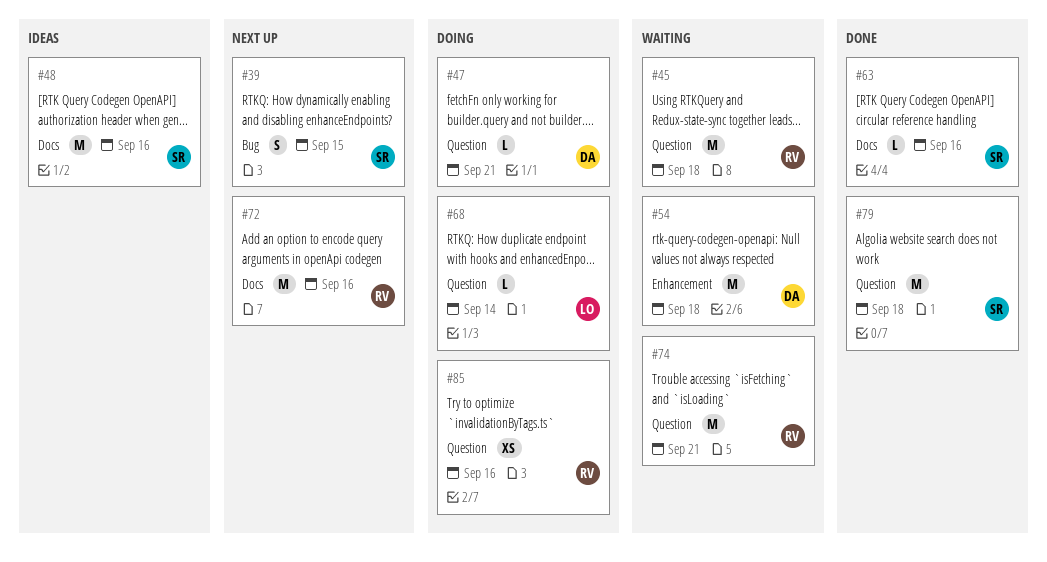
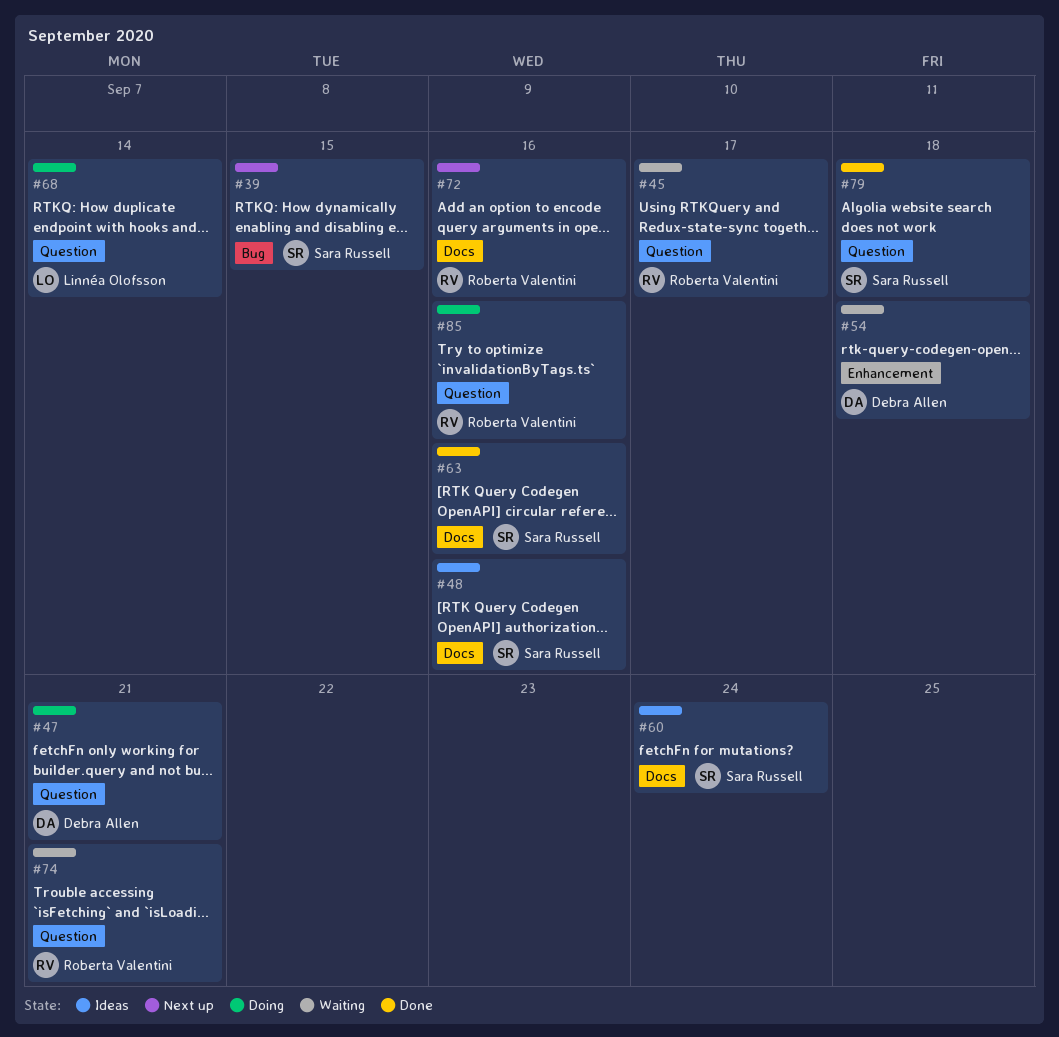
#45, due: Sep 18 -> Sep 17
#60: none -> present

